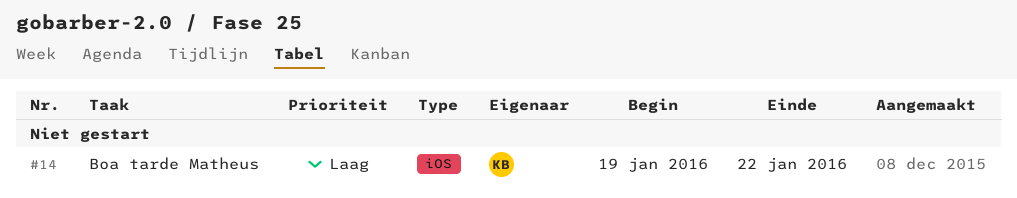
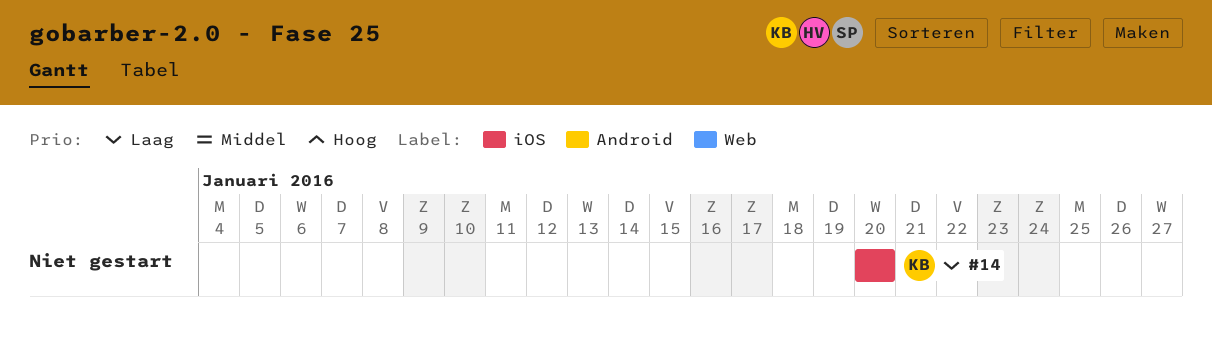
#14, start: Jan 19 -> Jan 20
#14, due: Jan 22 -> Jan 20

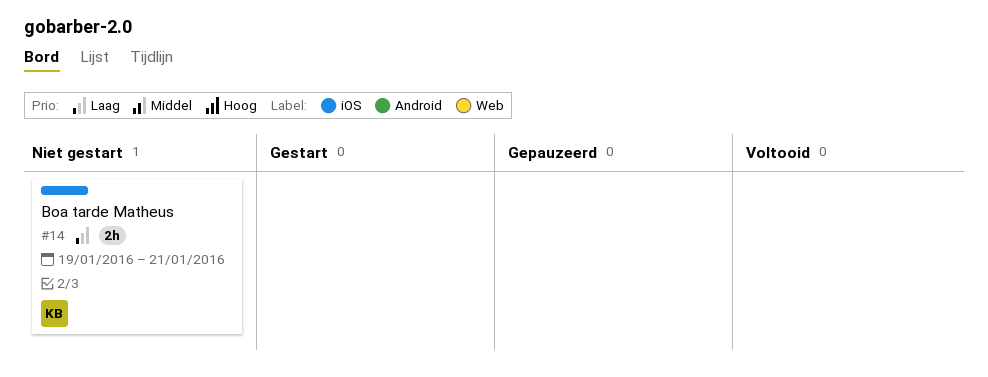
#14, start: Jan 20 -> Jan 19
#14, due: Jan 20 -> Jan 21

